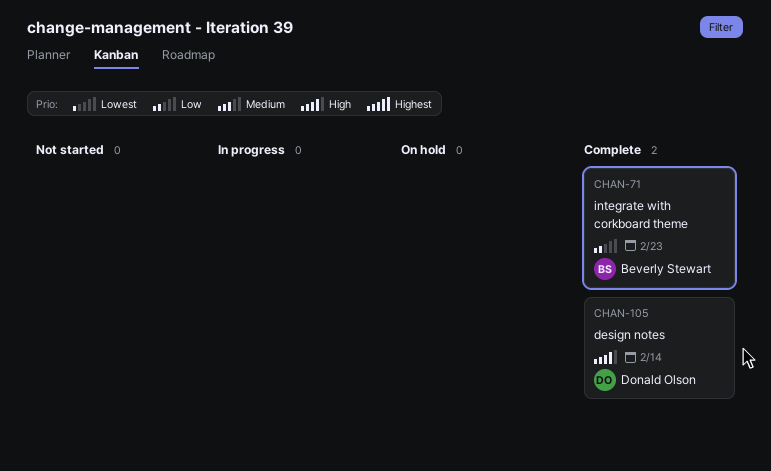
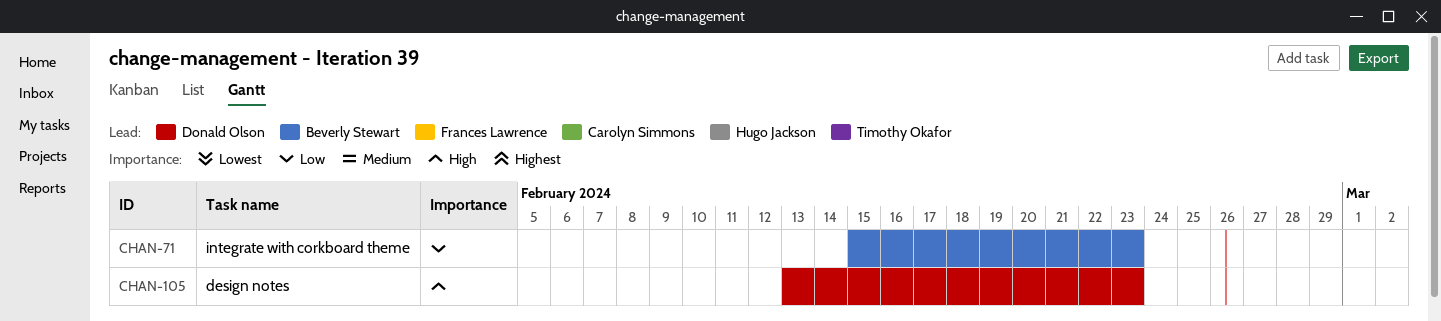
CHAN-105, due: Feb 14 -> Feb 23

